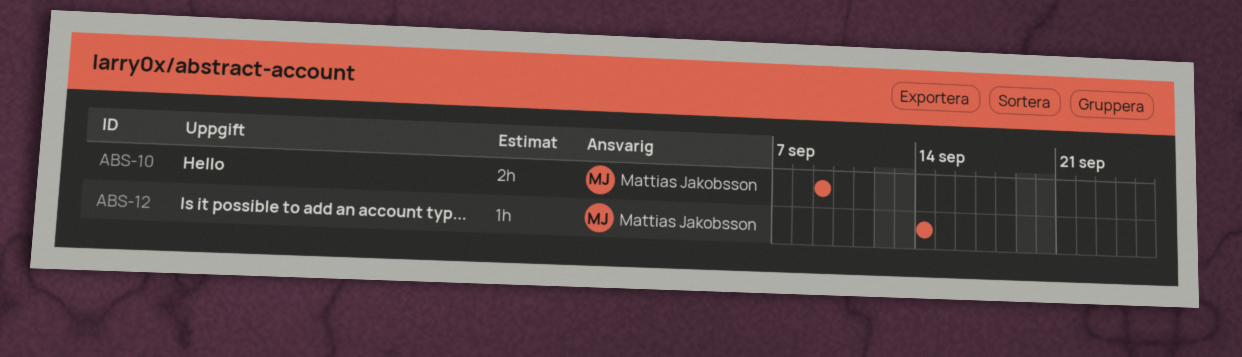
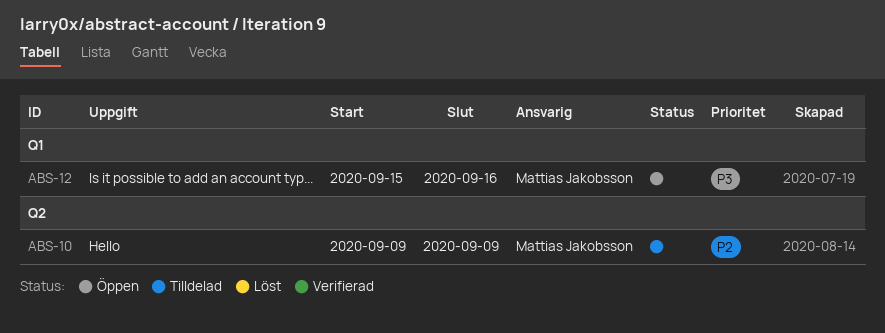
ABS-12, start: Sep 14 -> Sep 15
ABS-12, due: Sep 14 -> Sep 16

